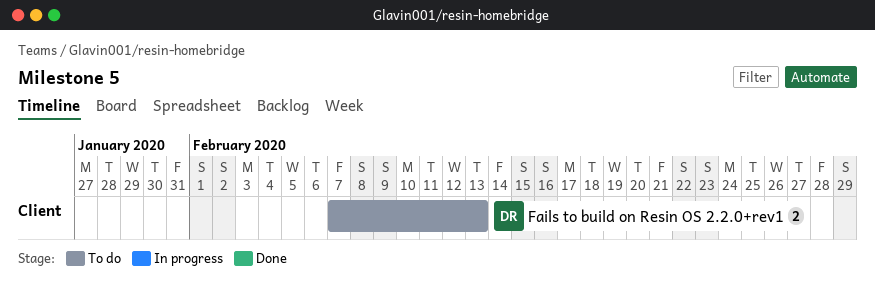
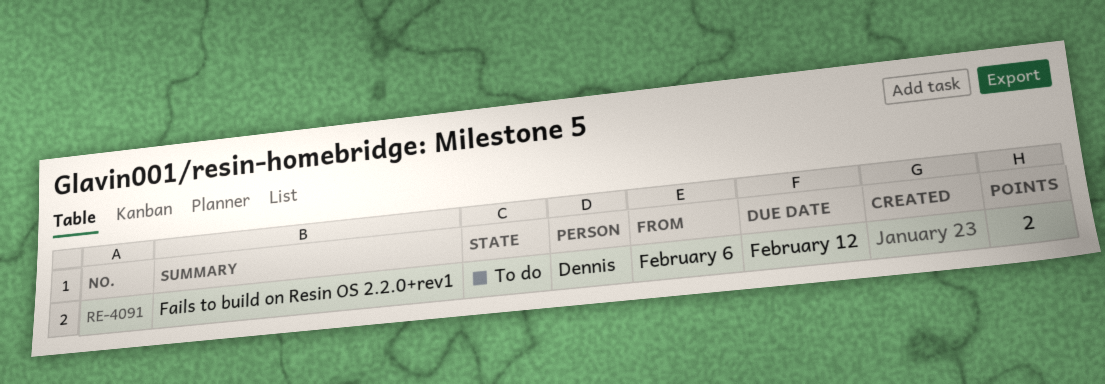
Fails to build on Resin OS 2.2.0+rev1, start: Feb 7 -> Feb 6
Fails to build on Resin OS 2.2.0+rev1, due: Feb 13 -> Feb 12

